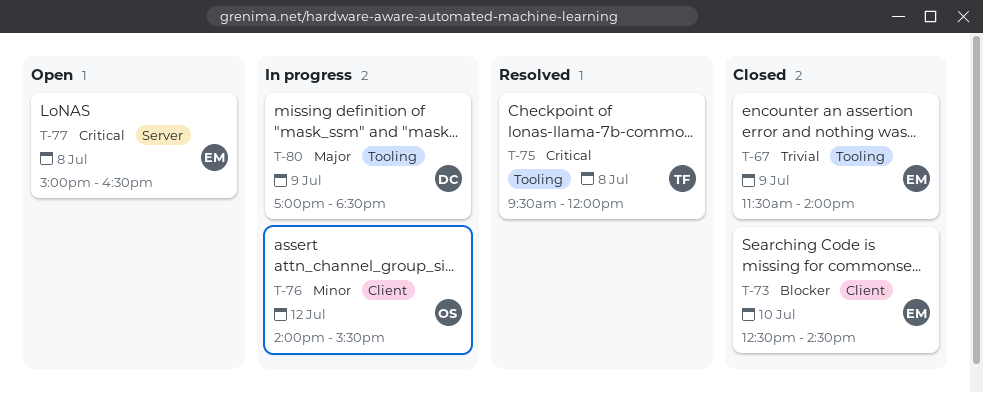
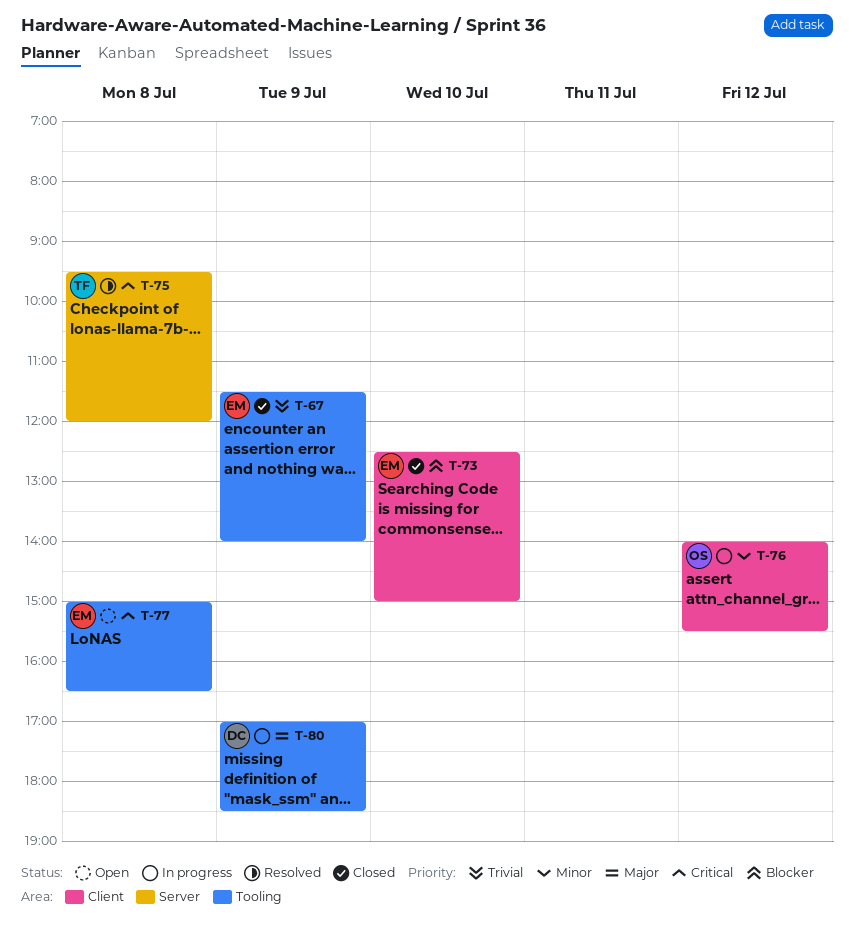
T-73, ends: 14:30 -> 15:00
T-75, label: Tooling -> Server
T-77, label: Server -> Tooling

